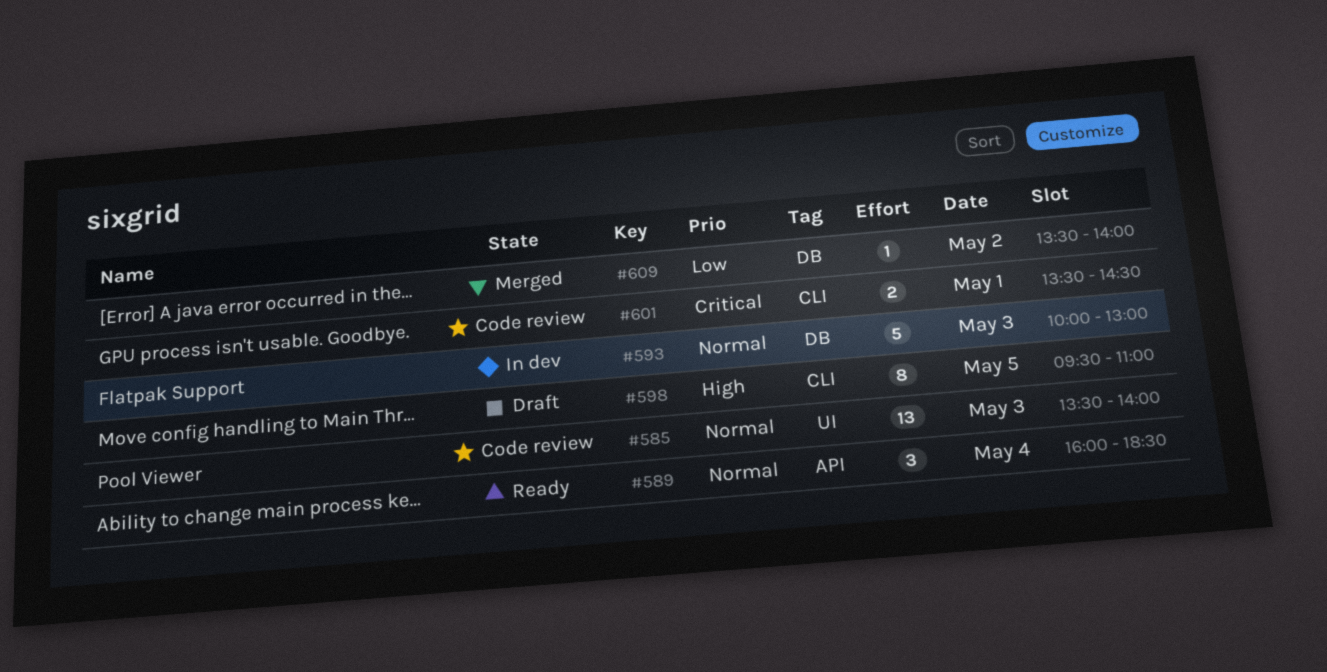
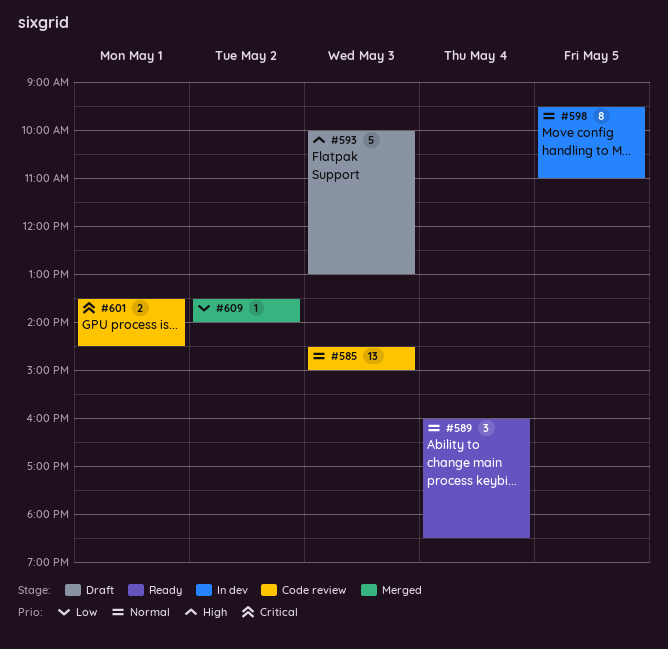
#585, begins: 13:30 -> 14:30
#585, ends: 14:00 -> 15:00
#593, status: In dev -> Draft
#593, priority: Normal -> High
#598, status: Draft -> In dev
#598, priority: High -> Normal

